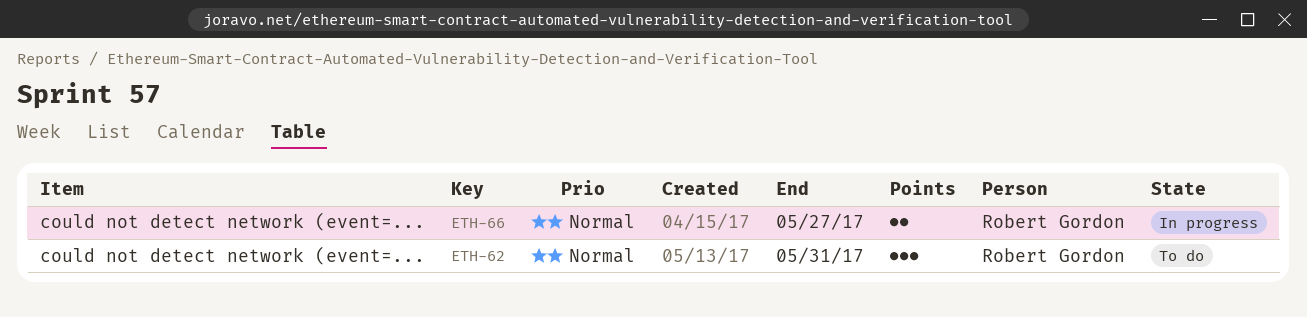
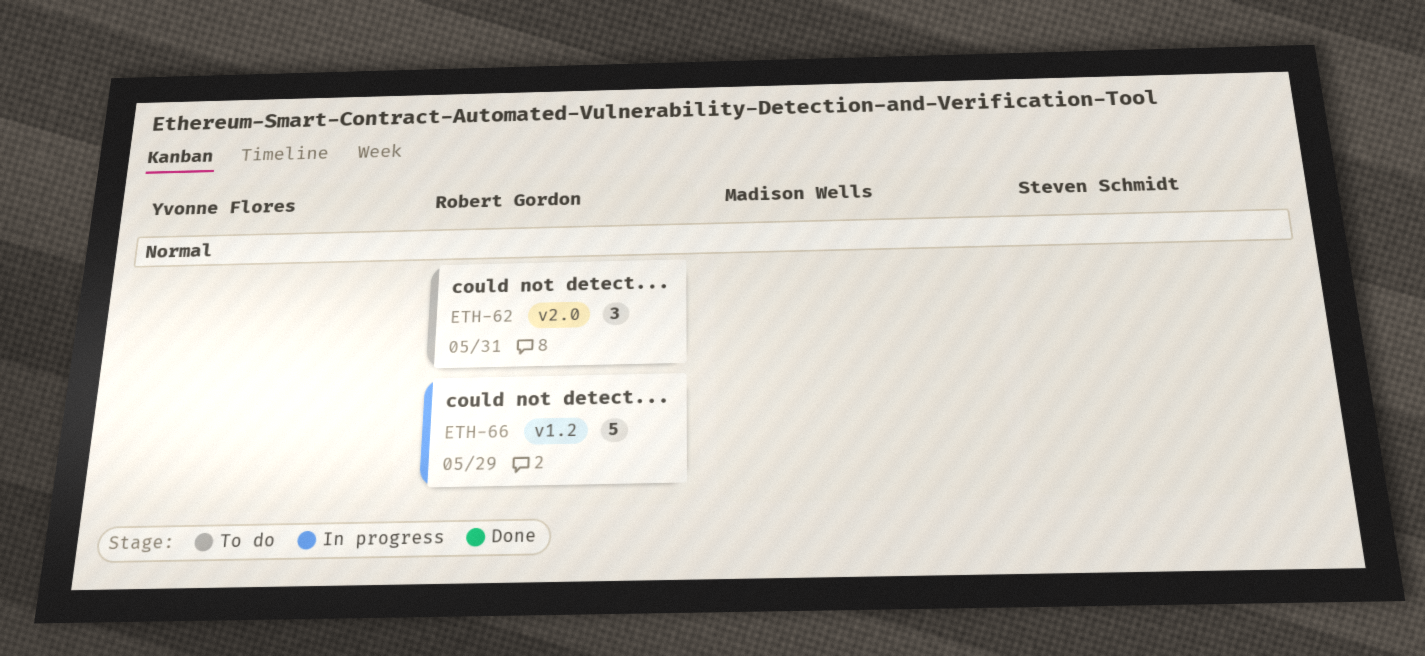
ETH-66, estimate: 2 -> 5
ETH-66, due: May 27 -> May 29

